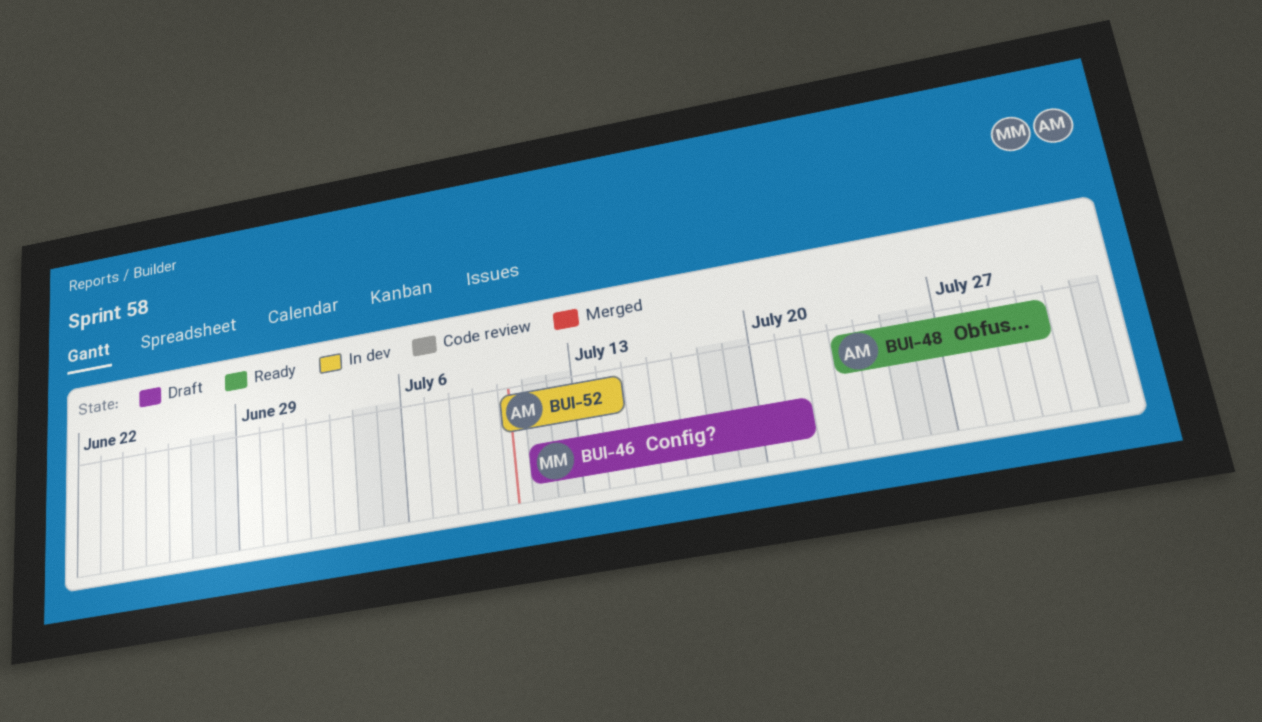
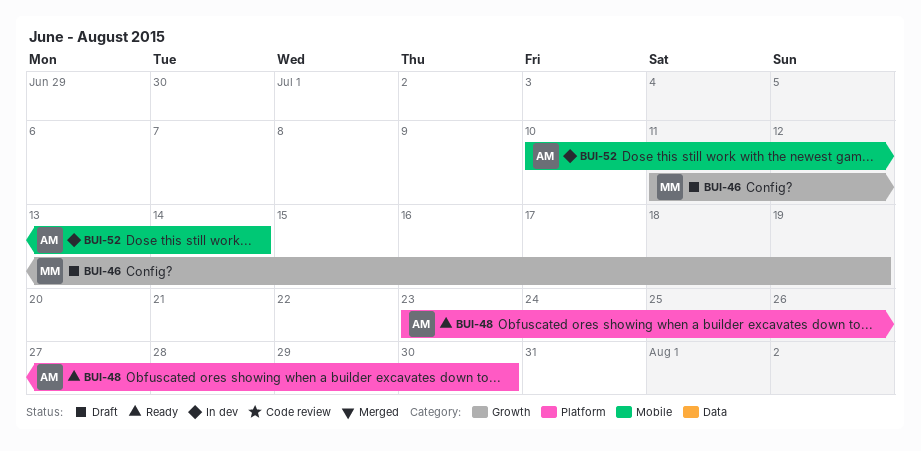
BUI-46, due: Jul 21 -> Jul 19

